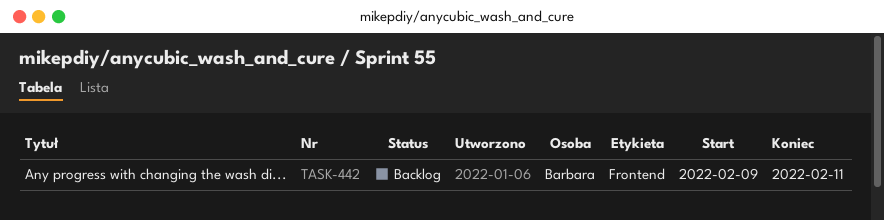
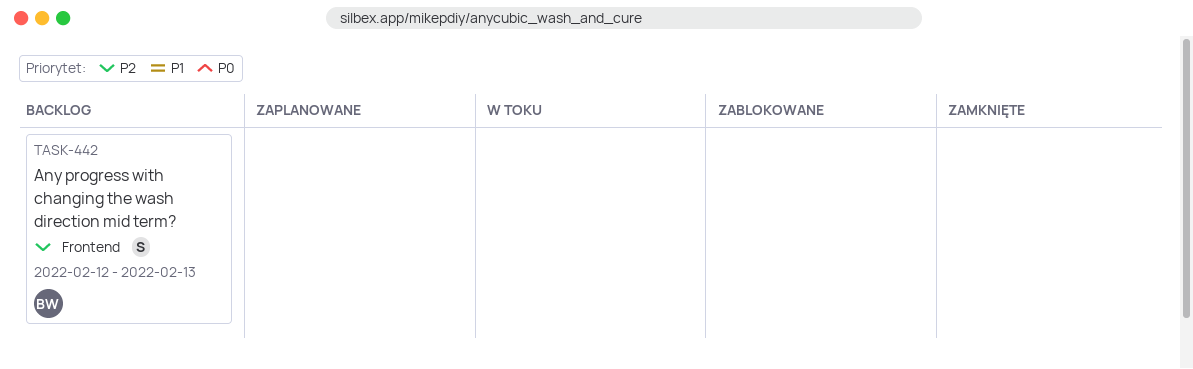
TASK-442, start: Feb 9 -> Feb 12
TASK-442, due: Feb 11 -> Feb 13

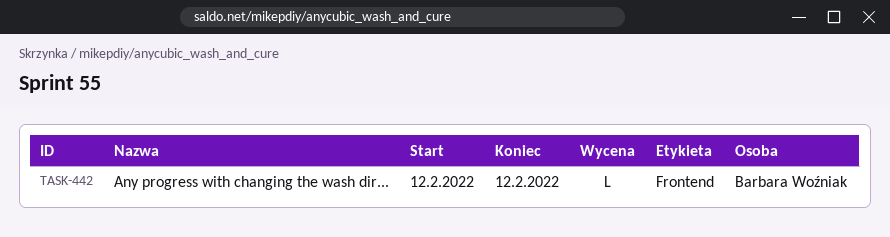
TASK-442, estimate: S -> L
TASK-442, due: Feb 13 -> Feb 12

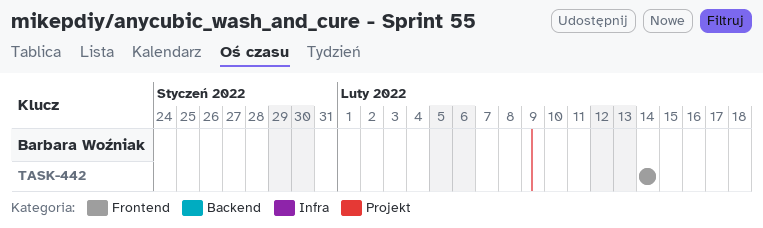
TASK-442, start: Feb 12 -> Feb 14
TASK-442, due: Feb 12 -> Feb 14

